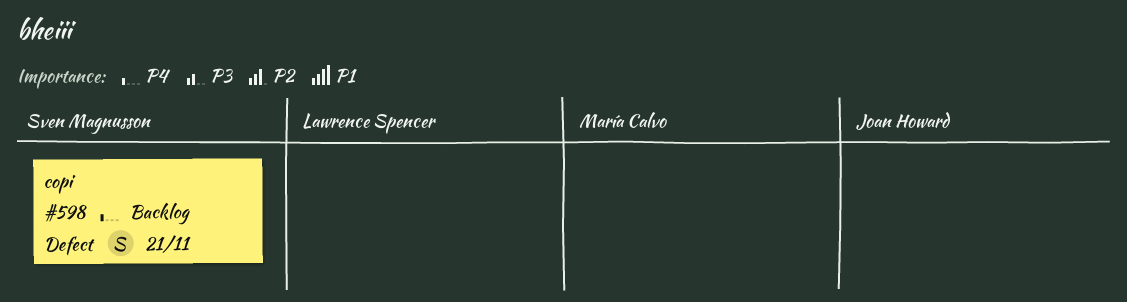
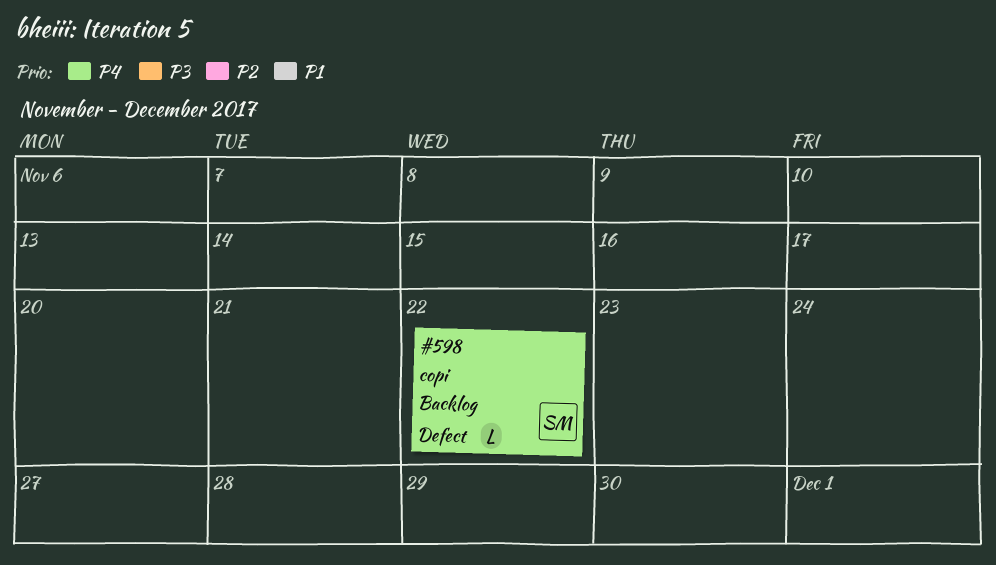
#598, estimate: S -> L
#598, due: Nov 21 -> Nov 22

